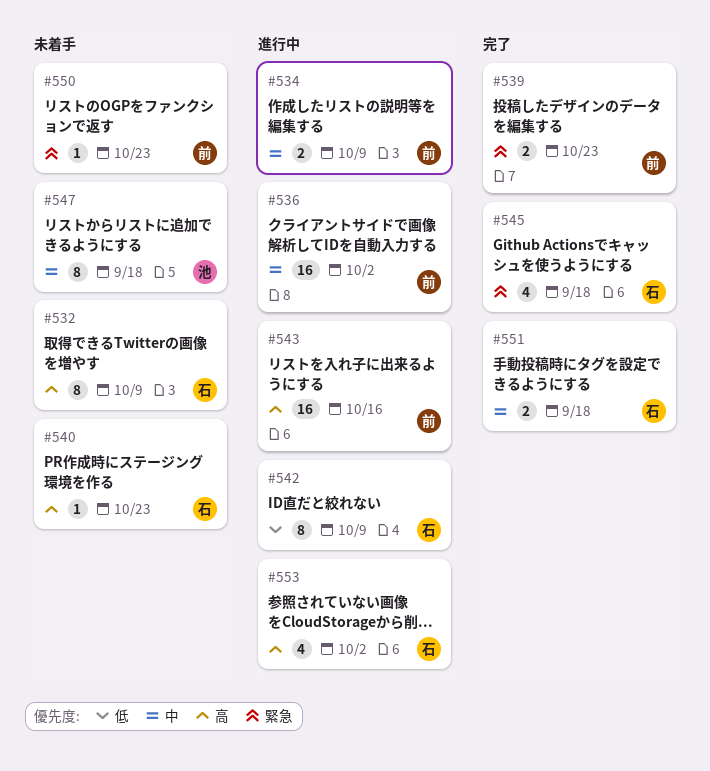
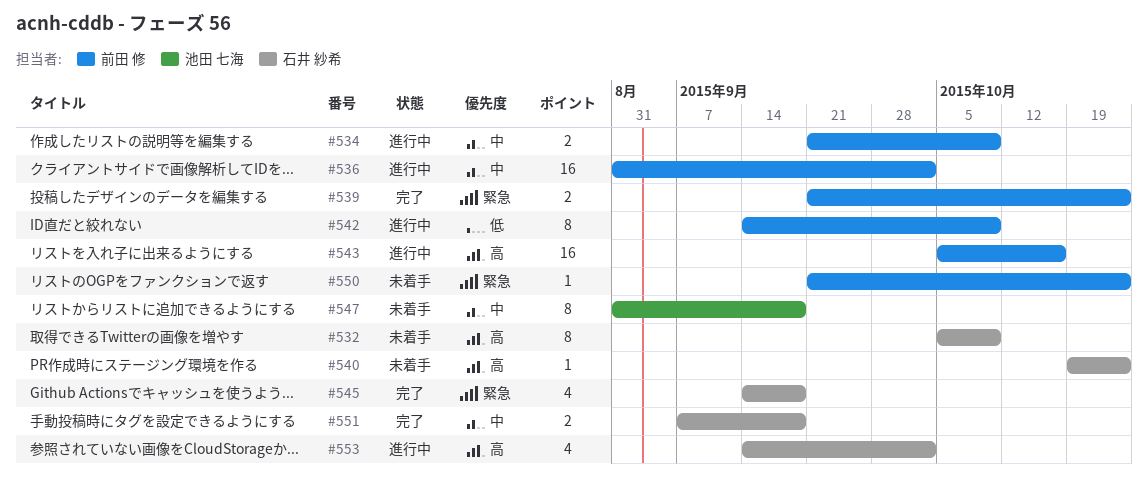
#542, owner: 石井 紗希 -> 前田 修

